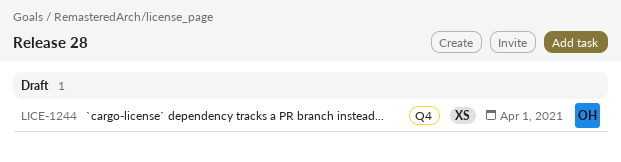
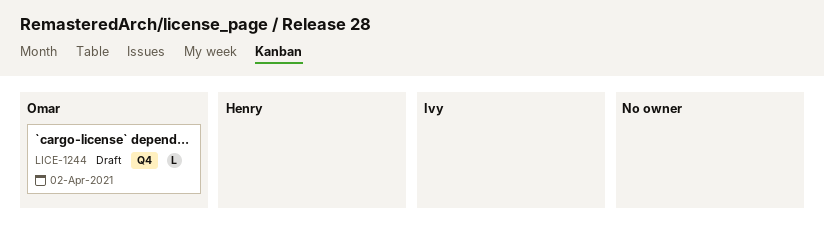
LICE-1244, estimate: XS -> L
LICE-1244, due: Apr 1 -> Apr 2

